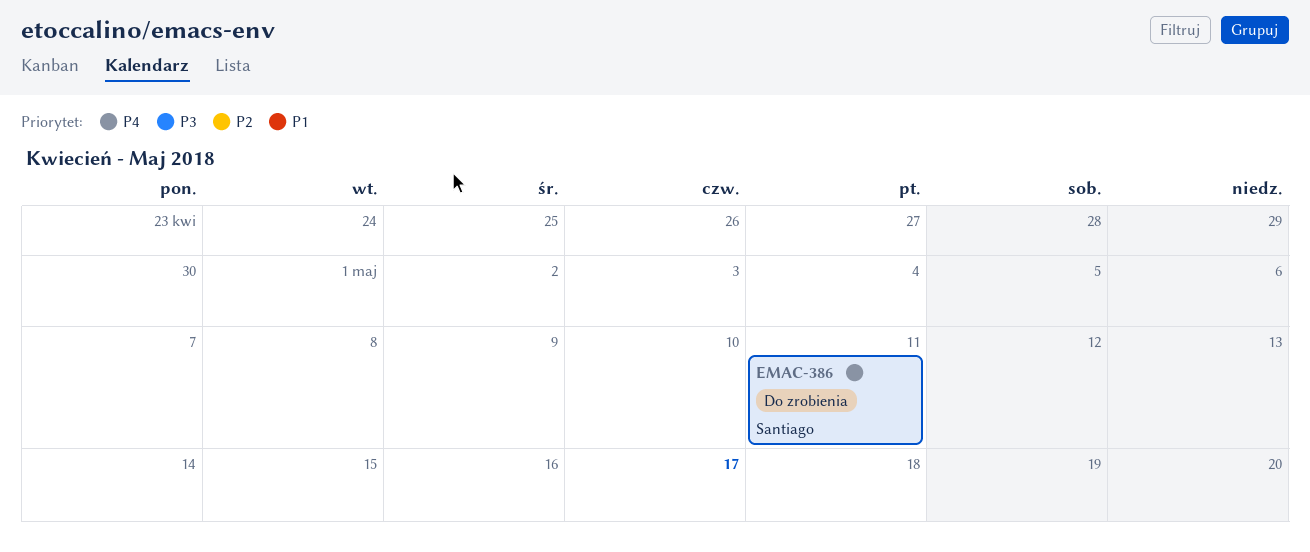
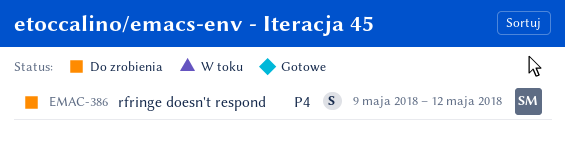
EMAC-386, due: May 11 -> May 12

